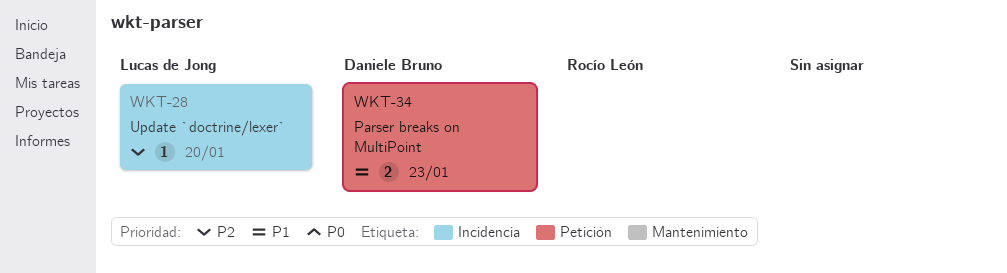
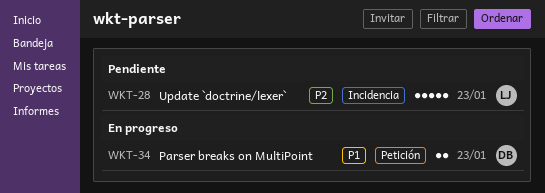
WKT-28, estimate: 1 -> 5
WKT-28, due: Jan 20 -> Jan 23

